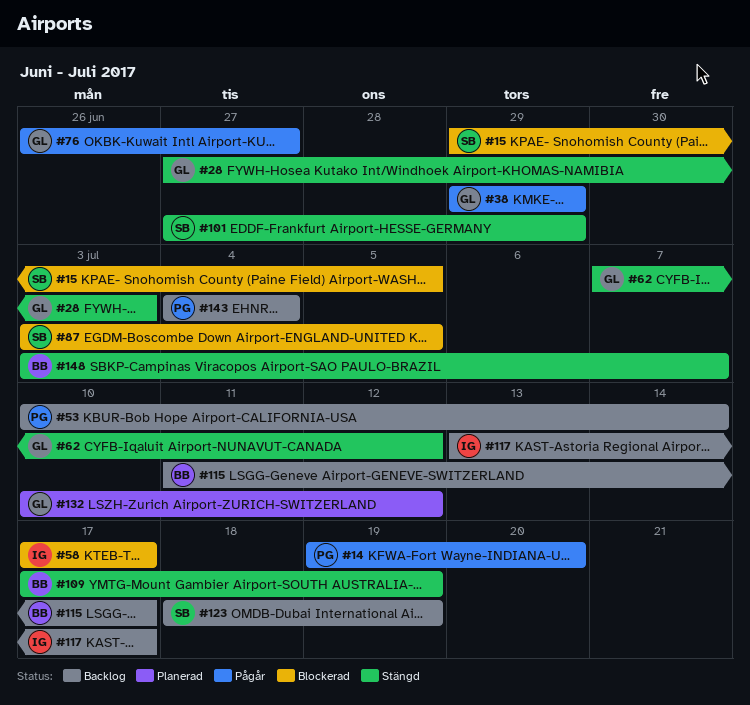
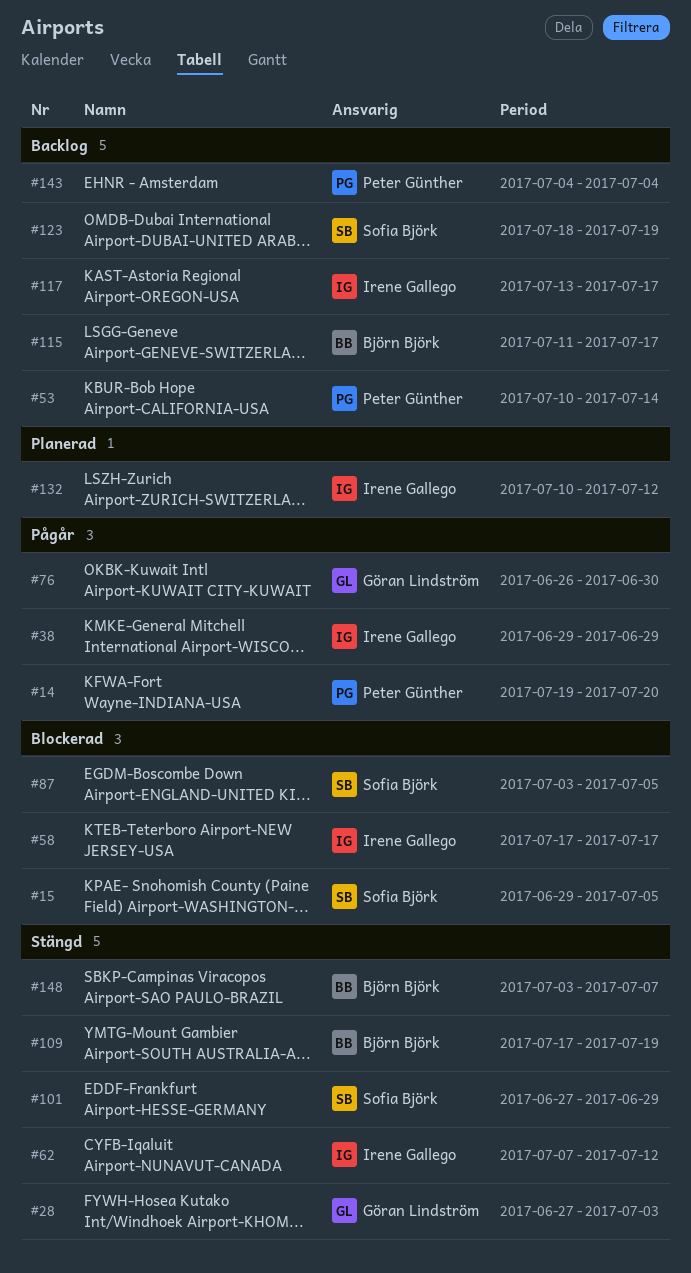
#38, owner: Göran Lindström -> Irene Gallego
#62, owner: Göran Lindström -> Irene Gallego
#76, due: Jun 27 -> Jun 30
#132, owner: Göran Lindström -> Irene Gallego

